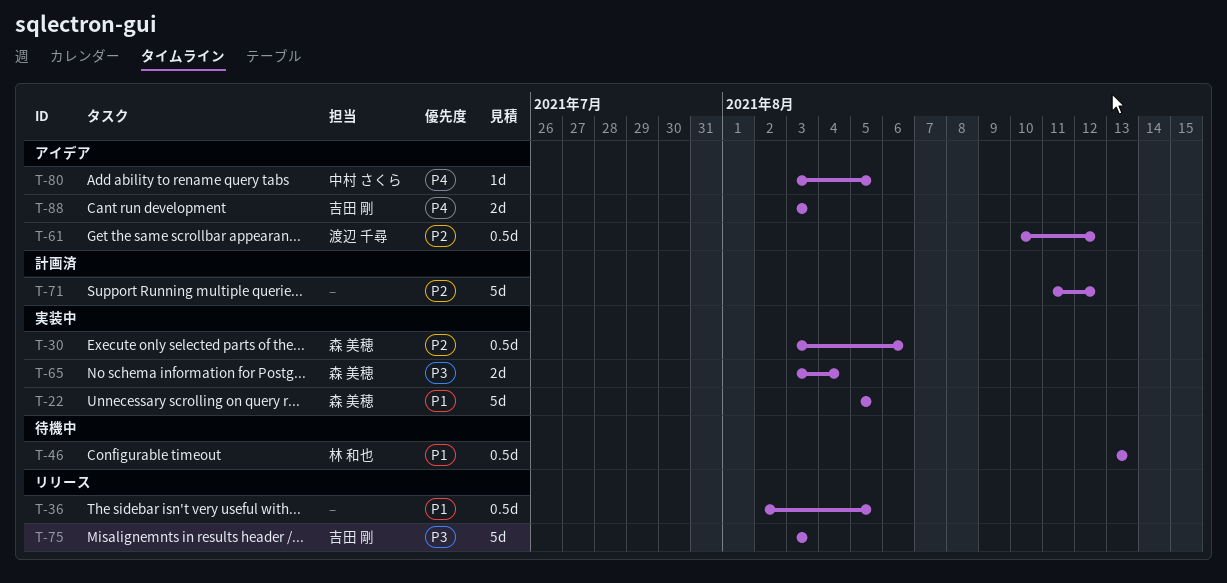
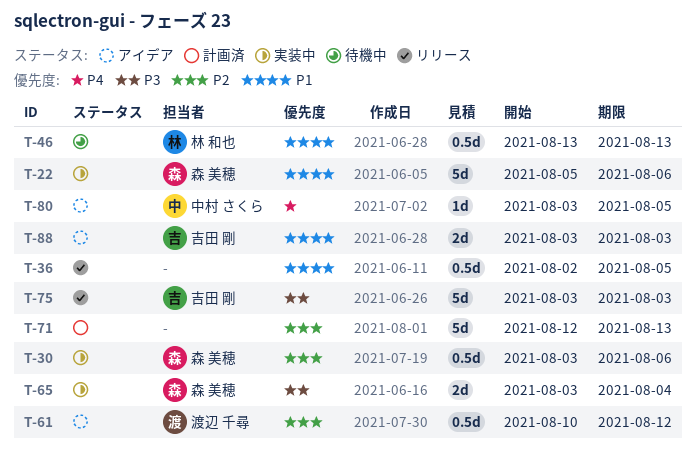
T-22, due: Aug 5 -> Aug 6
T-71, start: Aug 11 -> Aug 12
T-71, due: Aug 12 -> Aug 13
T-88, priority: P4 -> P1

